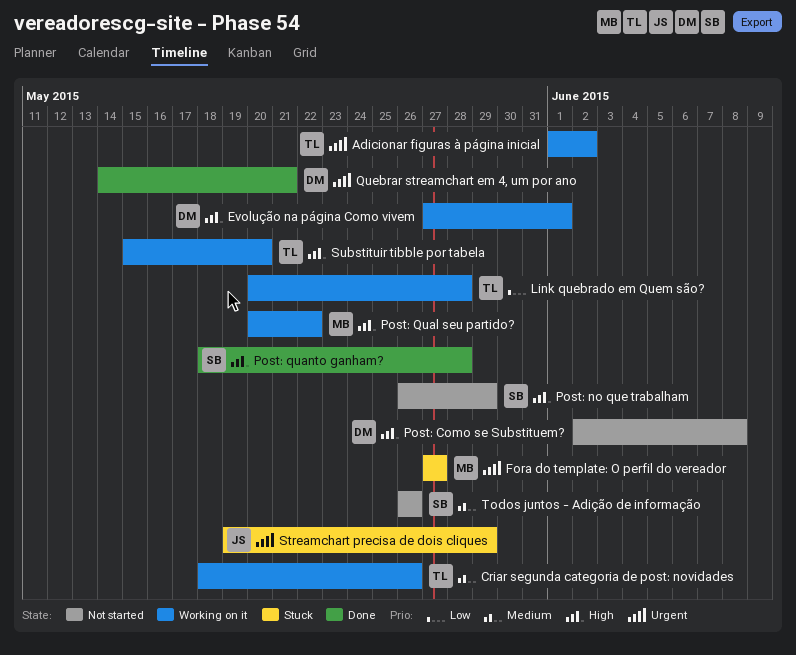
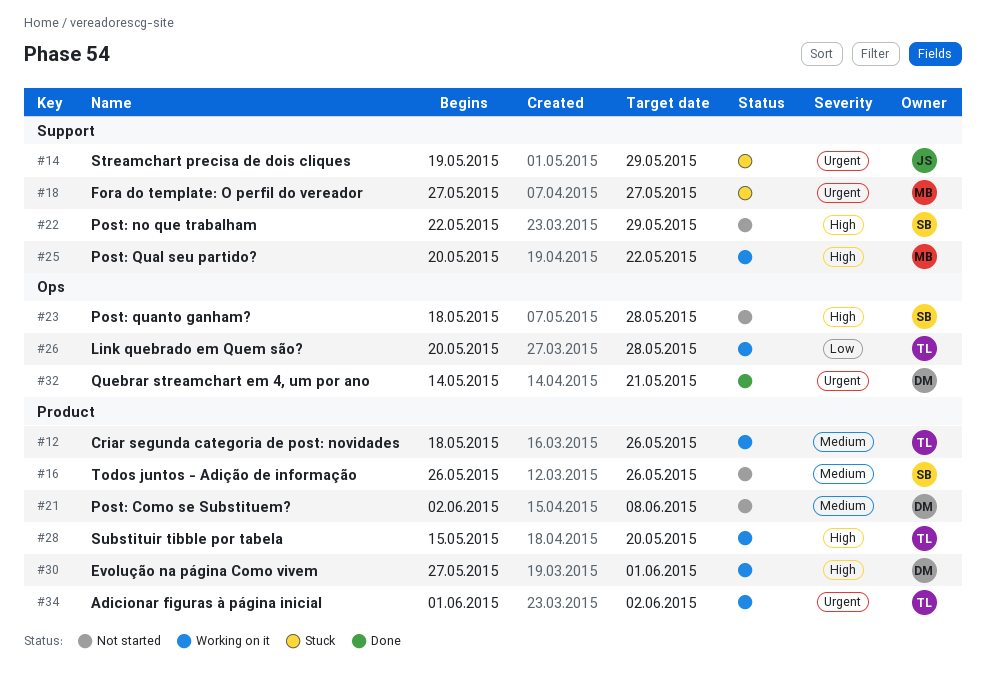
Post: Como se Substituem?, priority: High -> Medium
Post: no que trabalham, start: May 26 -> May 22
Post: quanto ganham?, status: Done -> Not started

